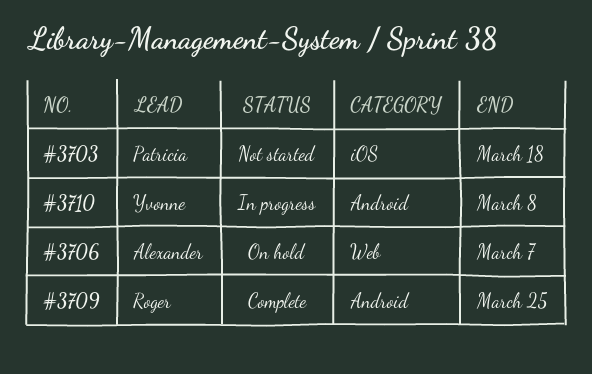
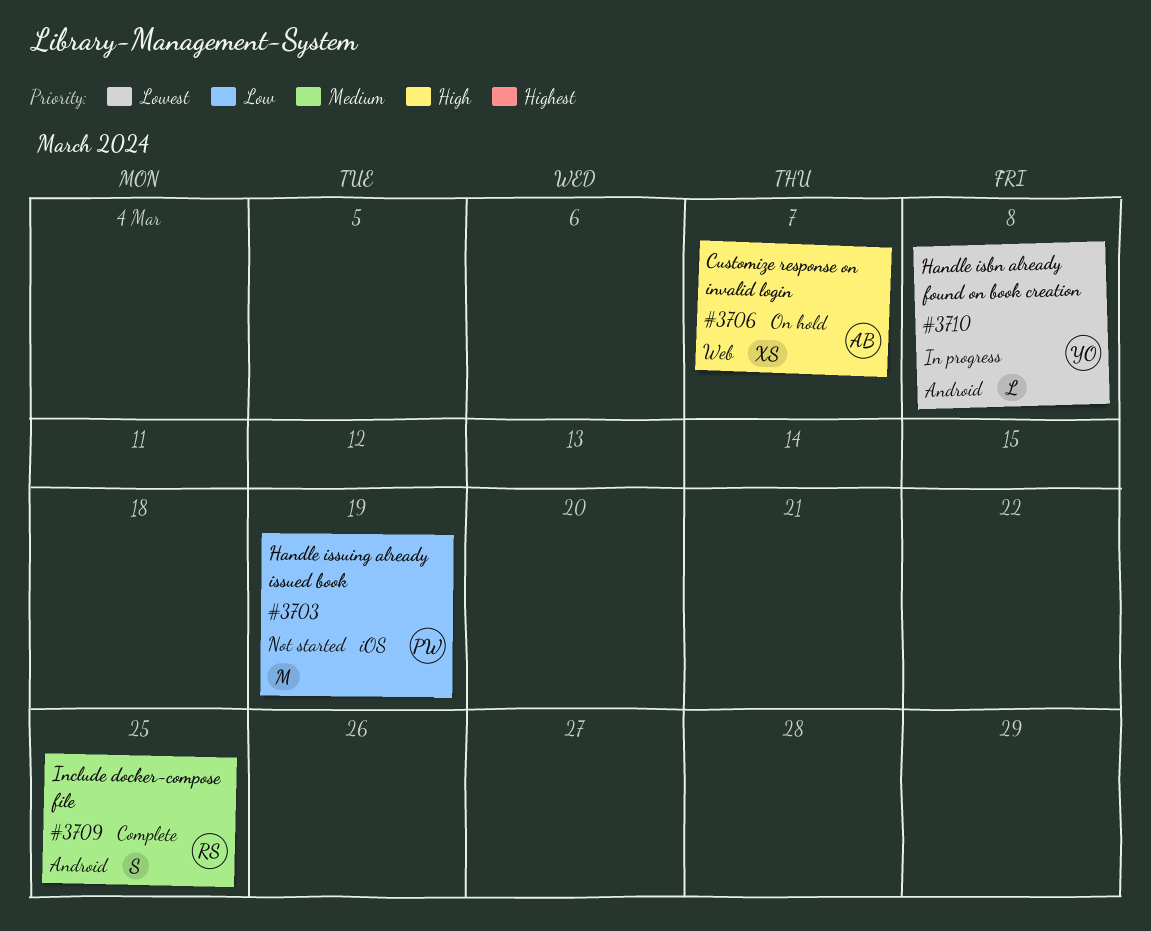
#3703, due: Mar 18 -> Mar 19

